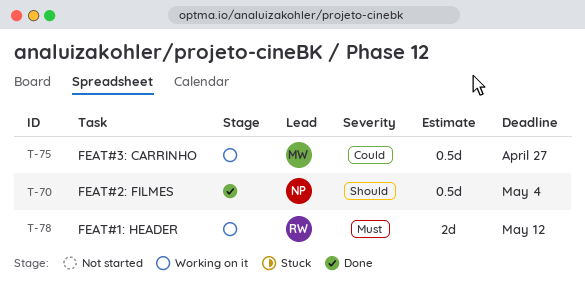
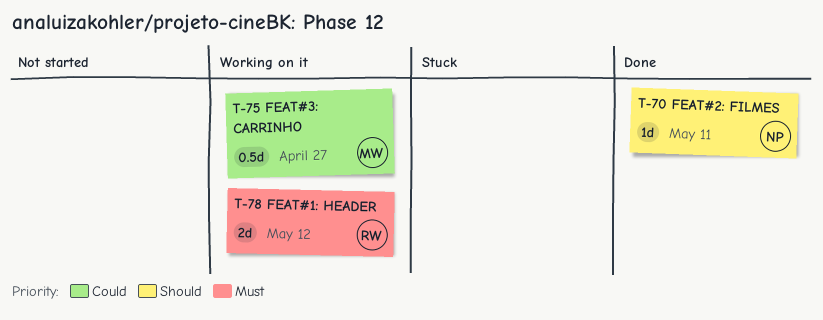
T-70, estimate: 0.5d -> 1d
T-70, due: May 4 -> May 11

